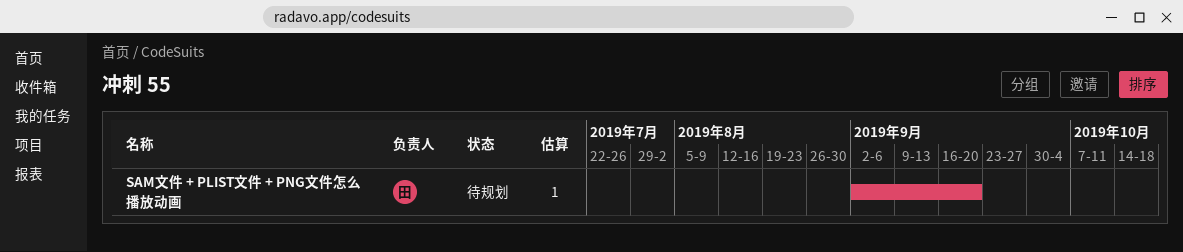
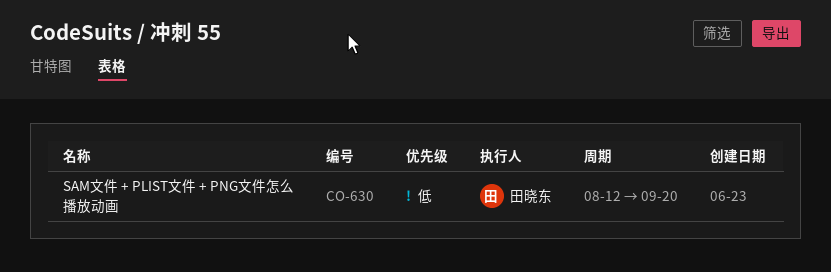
SAM文件 + PLIST文件 + PNG文件怎么播放动画, start: Sep 2 -> Aug 12

